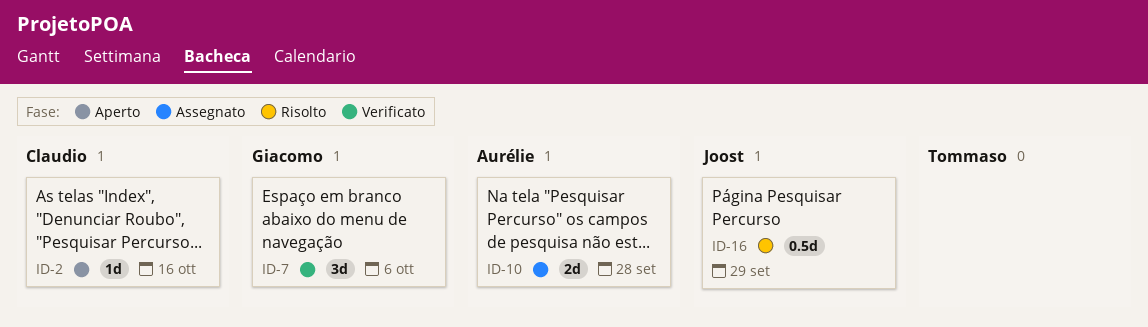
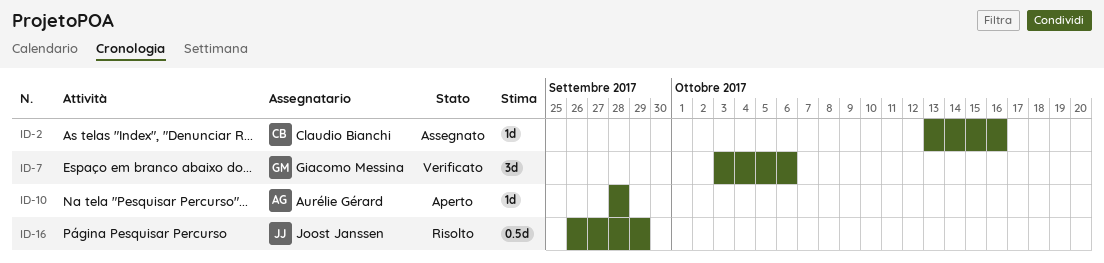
ID-2, status: Aperto -> Assegnato
ID-10, status: Assegnato -> Aperto
ID-10, estimate: 2d -> 1d

